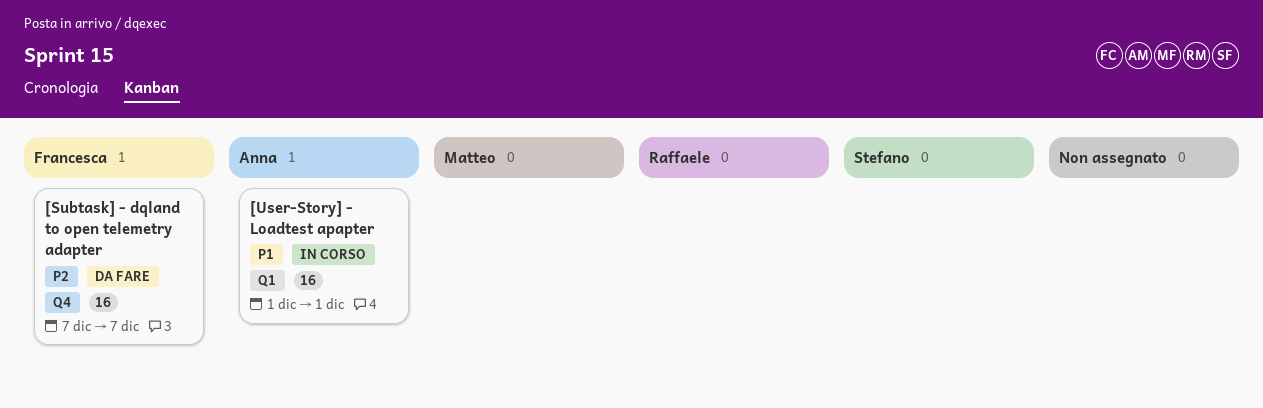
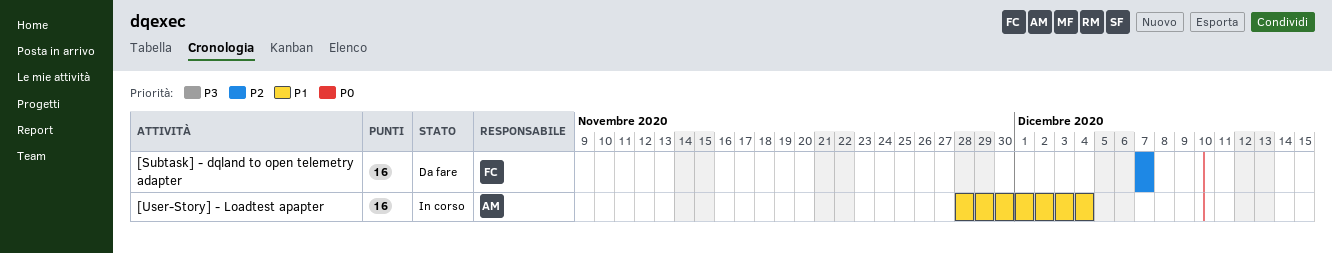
[User-Story] - Loadtest apapter, start: Dec 1 -> Nov 28
[User-Story] - Loadtest apapter, due: Dec 1 -> Dec 4

